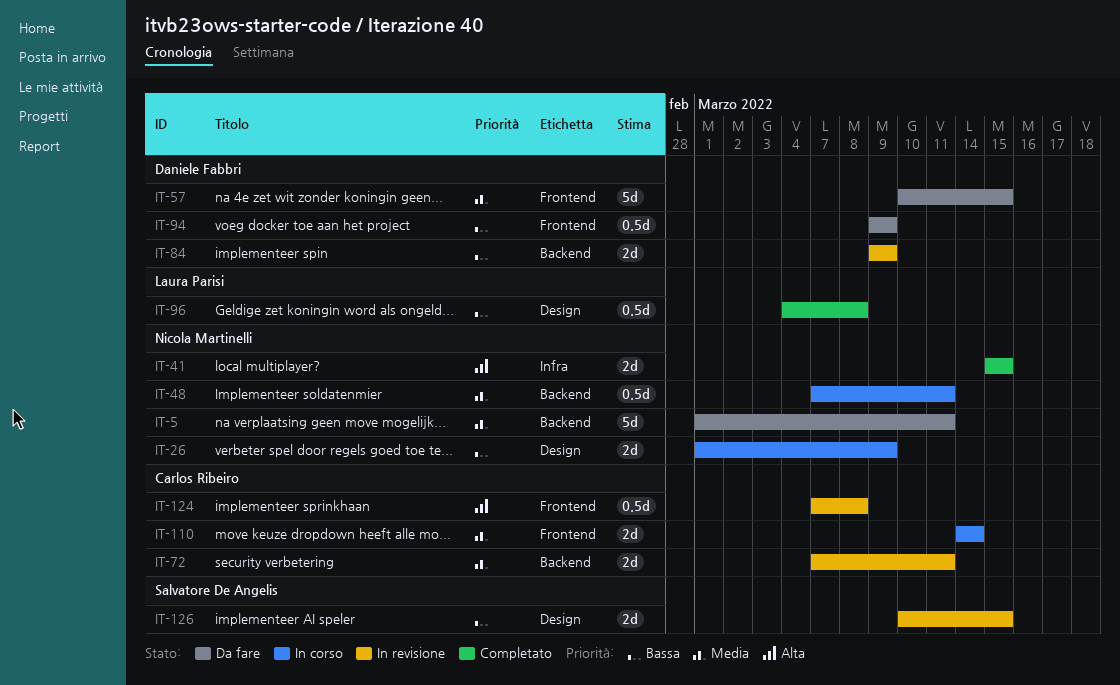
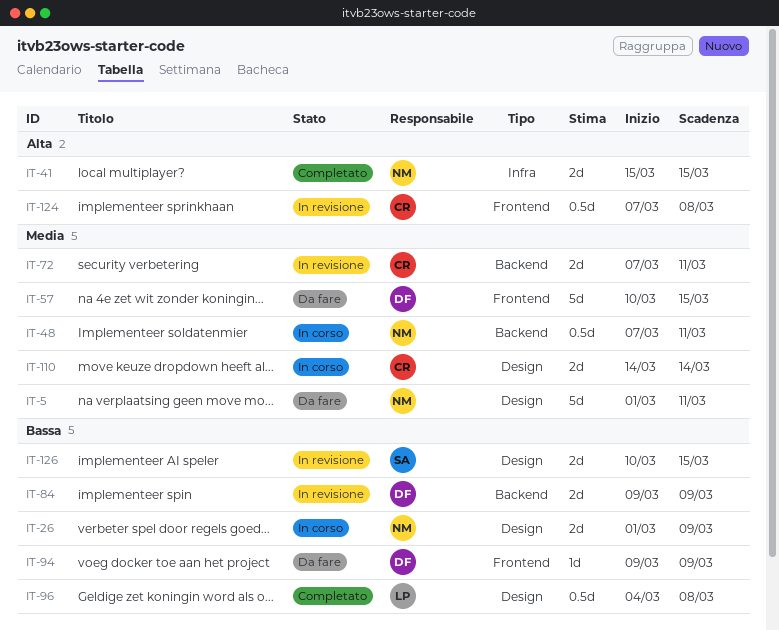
IT-5, label: Backend -> Design
IT-94, estimate: 0.5d -> 1d
IT-110, label: Frontend -> Design

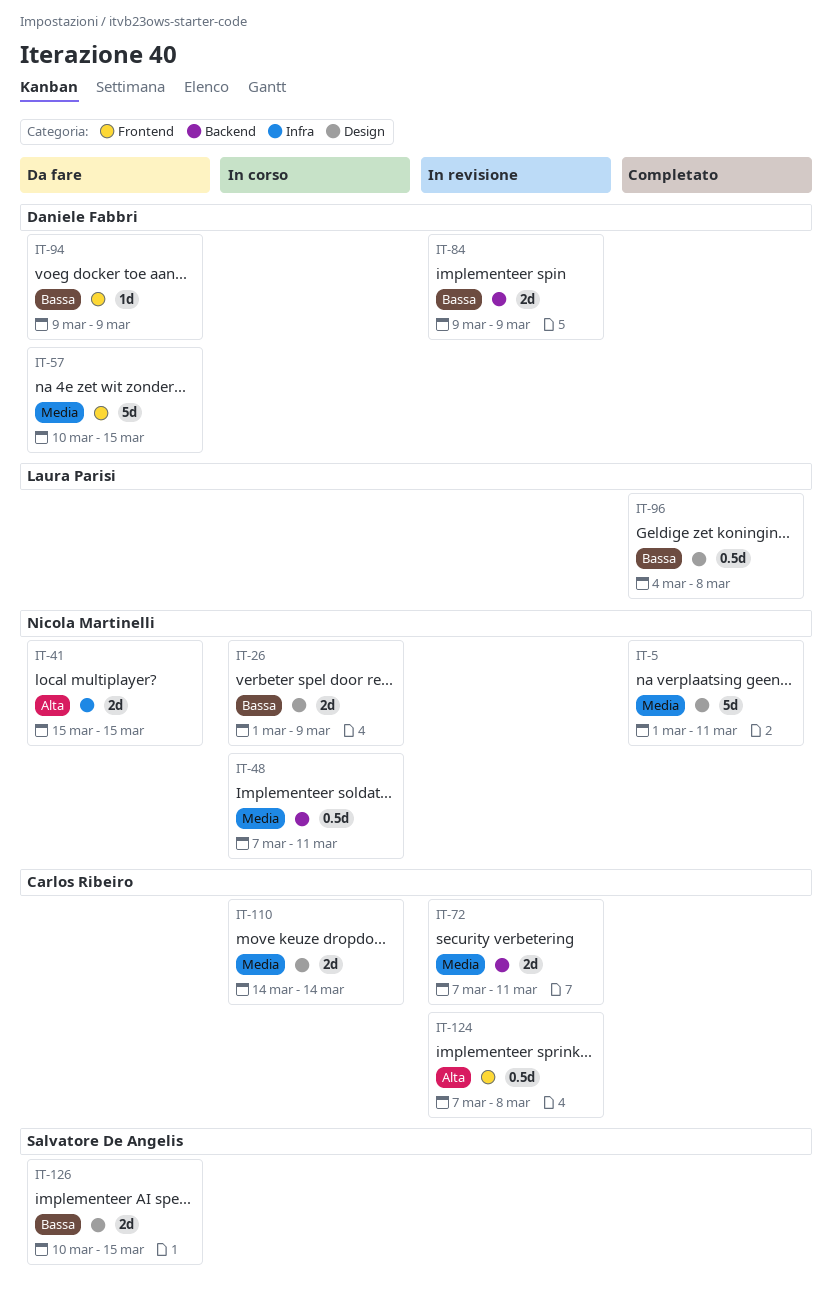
IT-5, status: Da fare -> Completato
IT-41, status: Completato -> Da fare
IT-126, status: In revisione -> Da fare

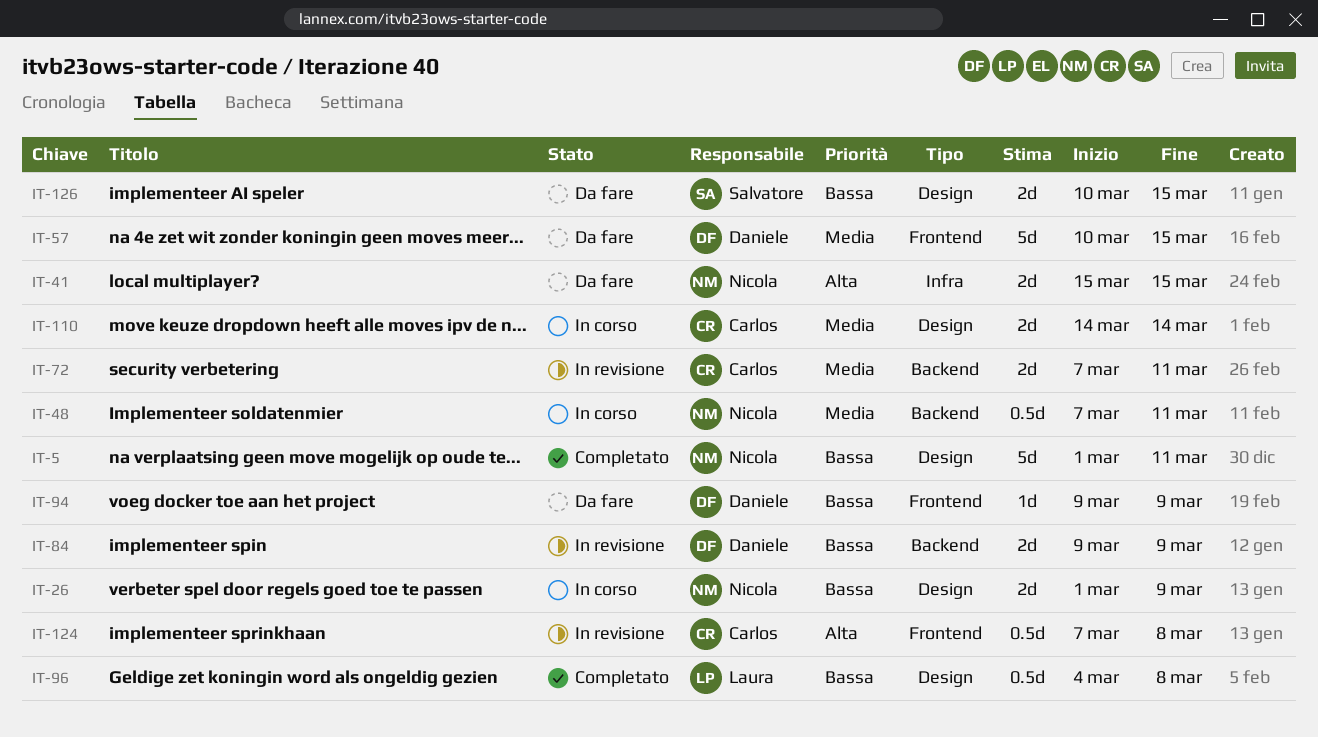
IT-5, priority: Media -> Bassa

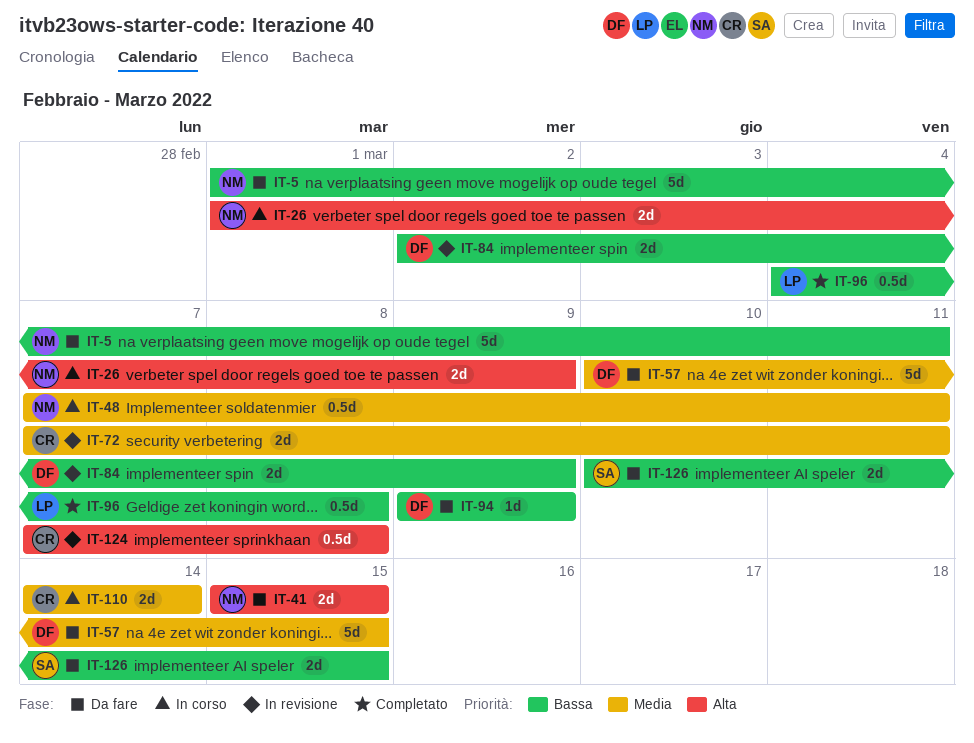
IT-5, status: Completato -> Da fare
IT-26, priority: Bassa -> Alta
IT-84, start: Mar 9 -> Mar 2

